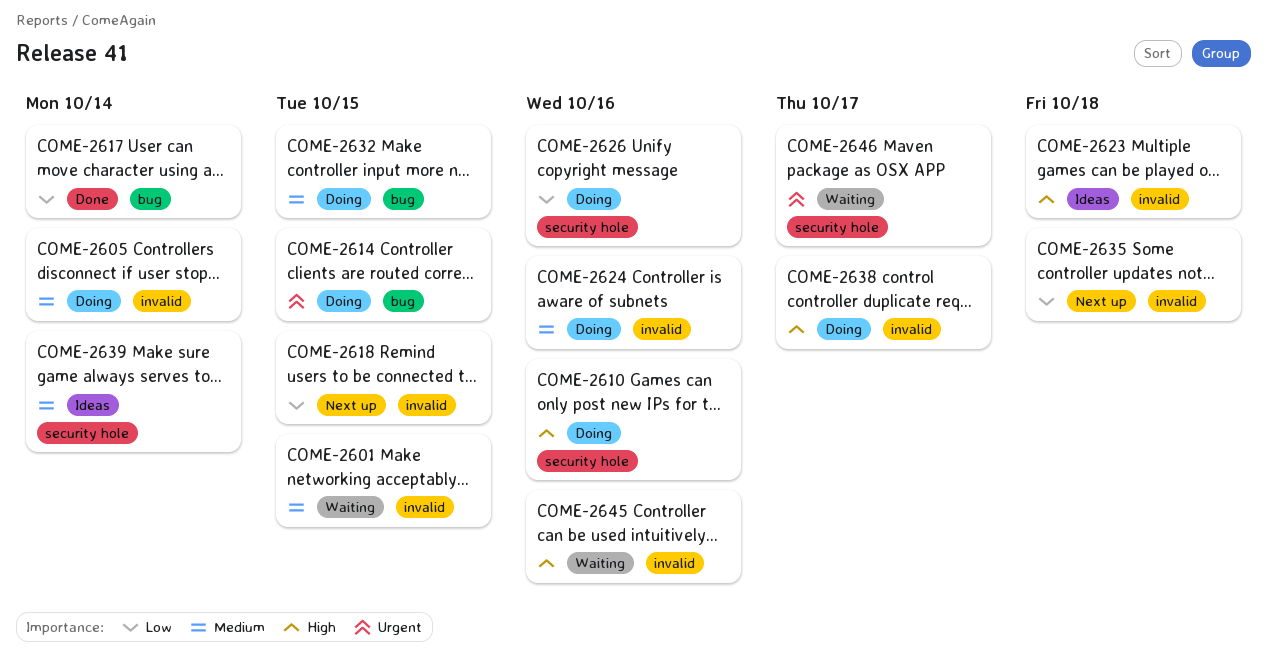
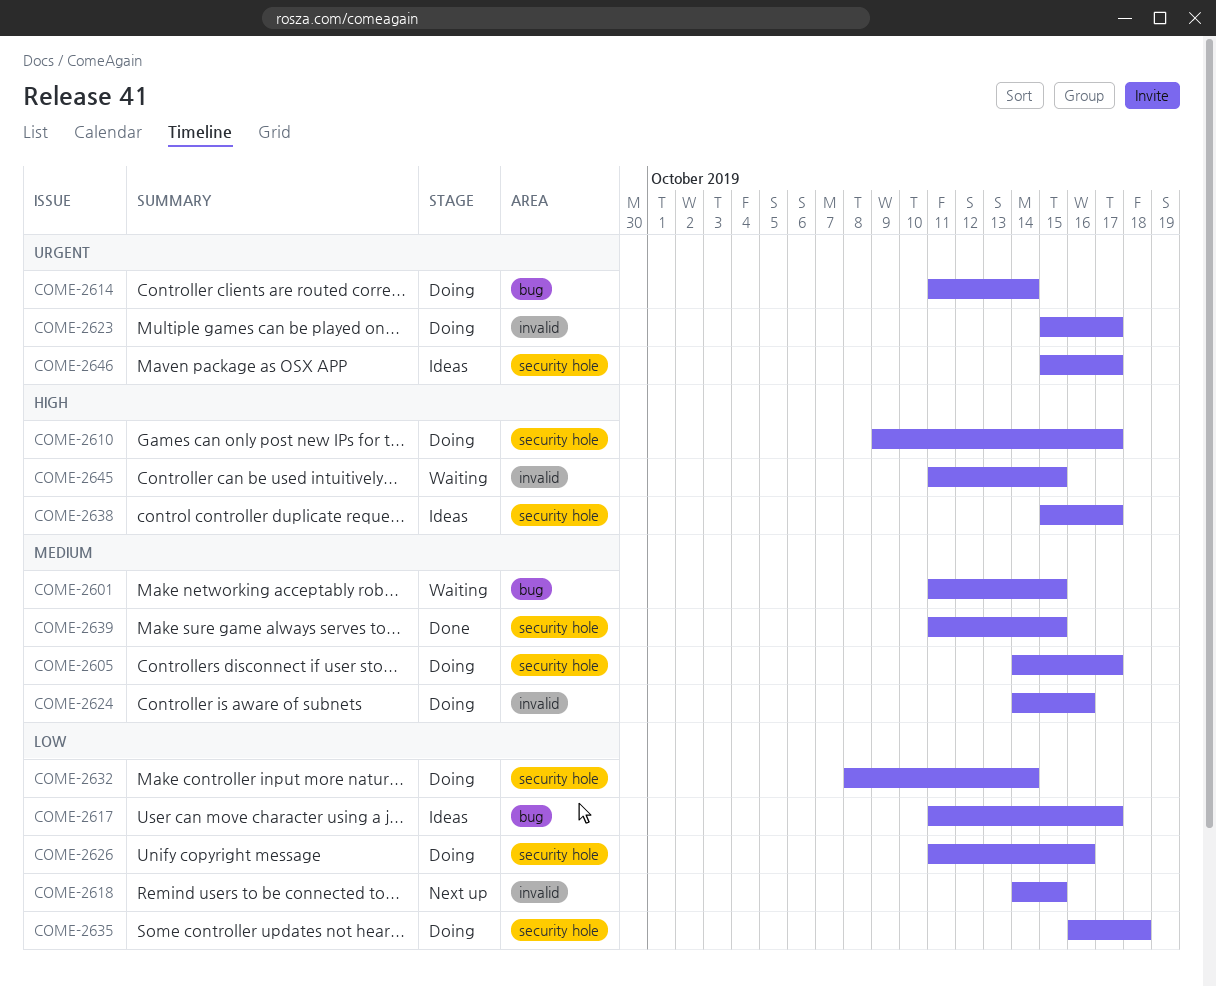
COME-2601, label: invalid -> bug
COME-2605, label: invalid -> security hole
COME-2605, due: Oct 14 -> Oct 17
COME-2610, due: Oct 16 -> Oct 17
COME-2614, due: Oct 15 -> Oct 14
COME-2617, status: Done -> Ideas
COME-2617, due: Oct 14 -> Oct 17
COME-2623, status: Ideas -> Doing
COME-2623, priority: High -> Urgent
COME-2623, due: Oct 18 -> Oct 17
COME-2632, priority: Medium -> Low
COME-2632, label: bug -> security hole
COME-2632, due: Oct 15 -> Oct 14
COME-2635, status: Next up -> Doing
COME-2635, label: invalid -> security hole
COME-2638, status: Doing -> Ideas
COME-2638, label: invalid -> security hole
COME-2639, status: Ideas -> Done
COME-2639, due: Oct 14 -> Oct 15
COME-2645, due: Oct 16 -> Oct 15
COME-2646, status: Waiting -> Ideas

